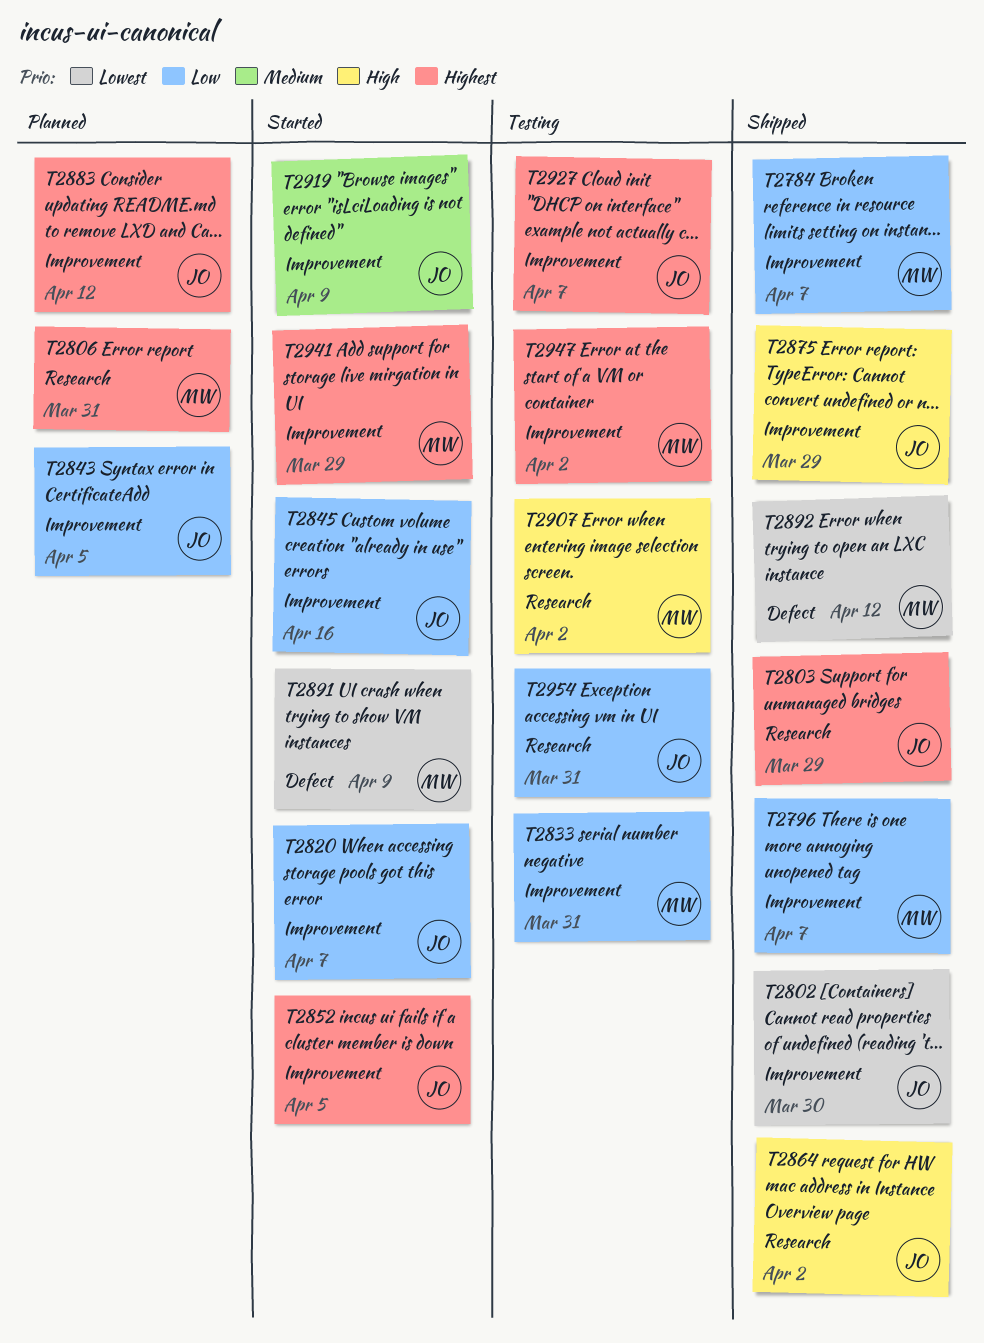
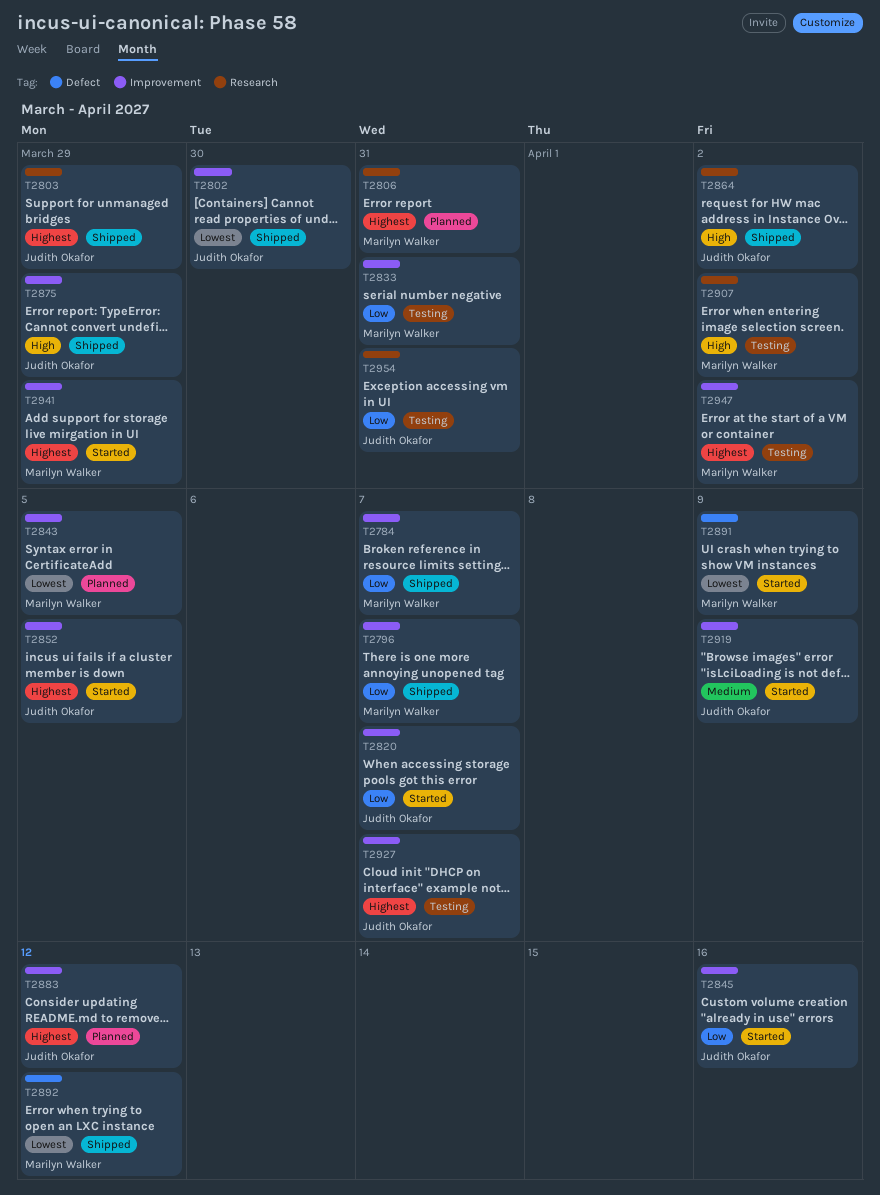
T2843, owner: Judith Okafor -> Marilyn Walker
T2843, priority: Low -> Lowest

